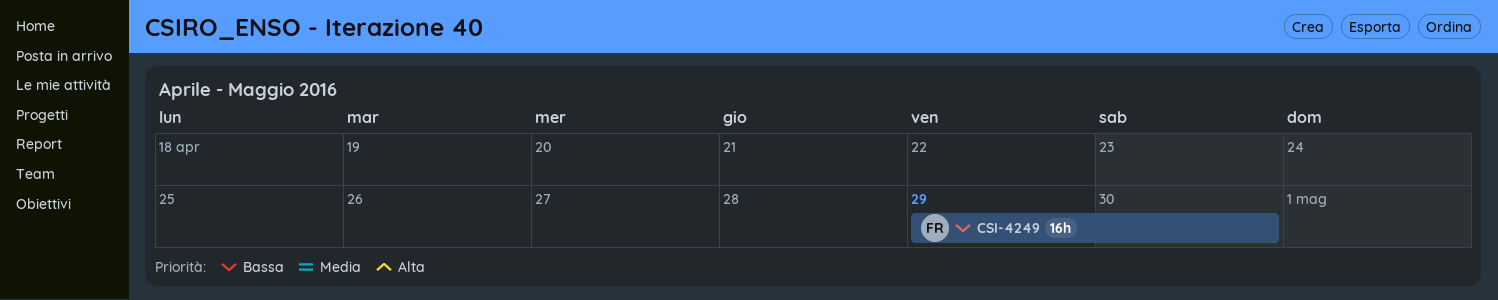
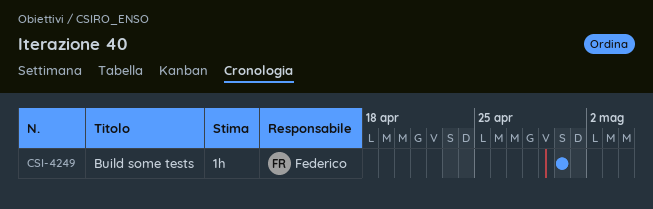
CSI-4249, estimate: 16h -> 1h
CSI-4249, start: Apr 29 -> Apr 30

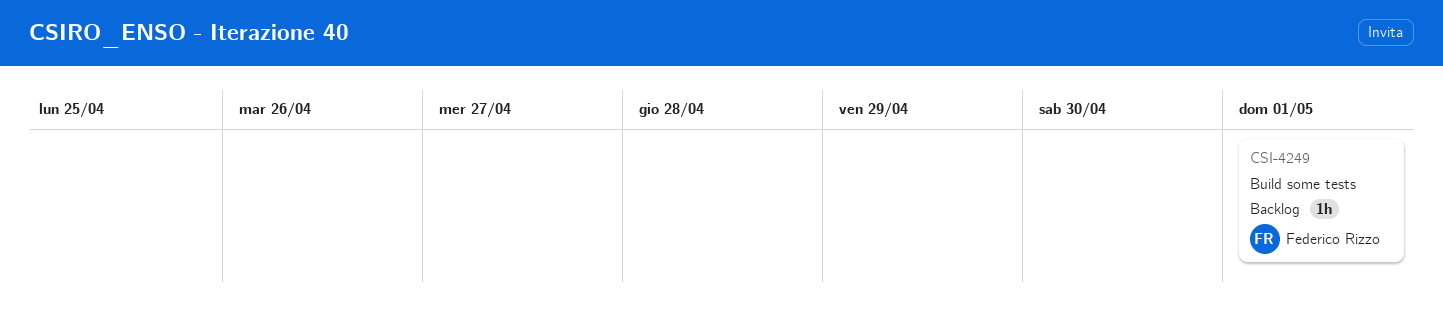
CSI-4249, due: Apr 30 -> May 1

